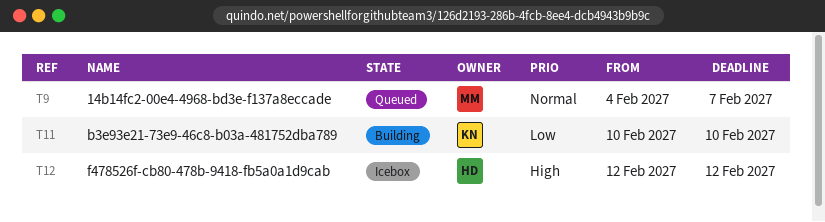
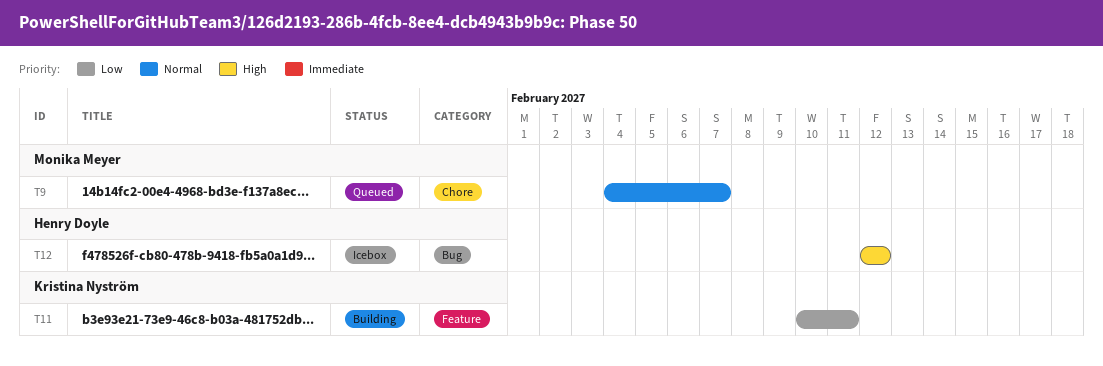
T11, due: Feb 10 -> Feb 11

